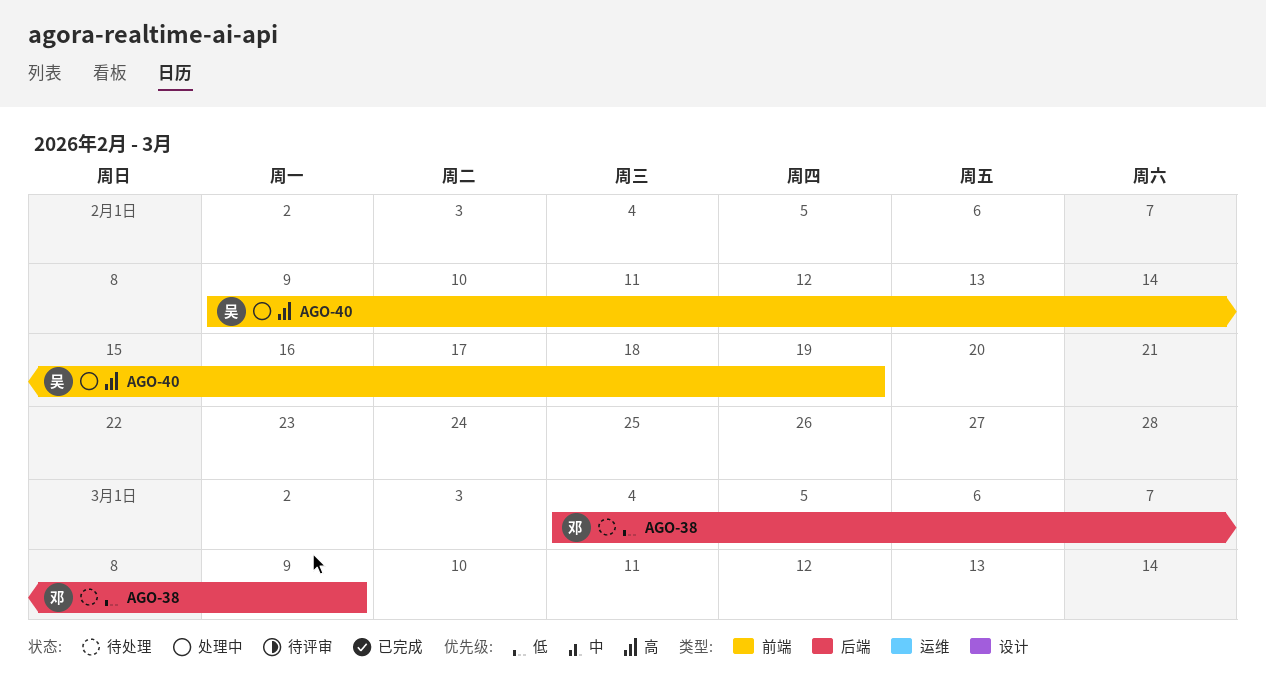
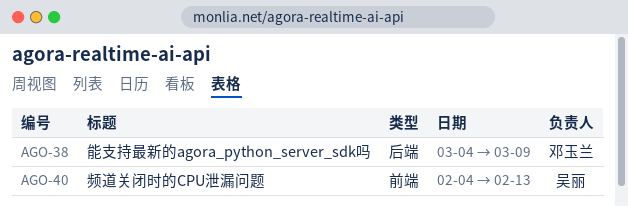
AGO-40, start: Feb 9 -> Feb 4
AGO-40, due: Feb 19 -> Feb 13

